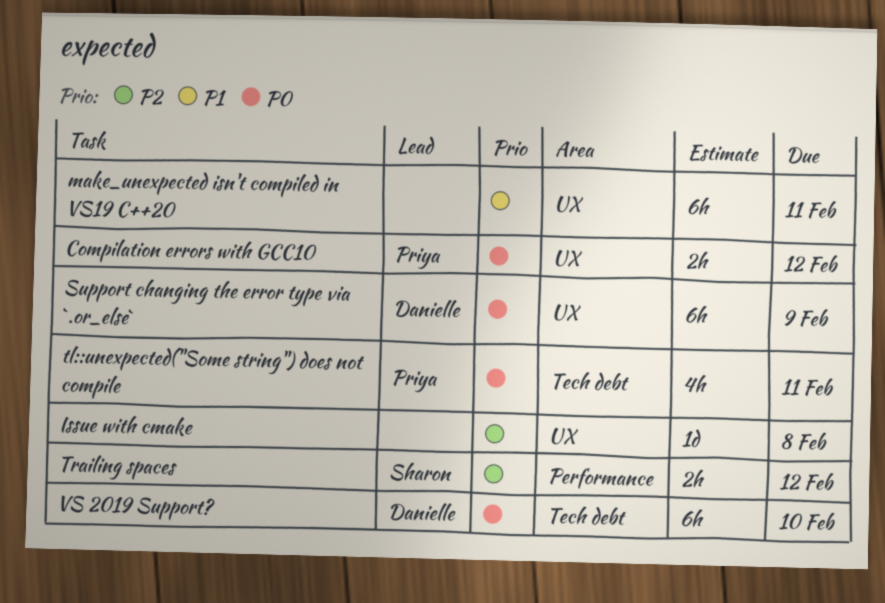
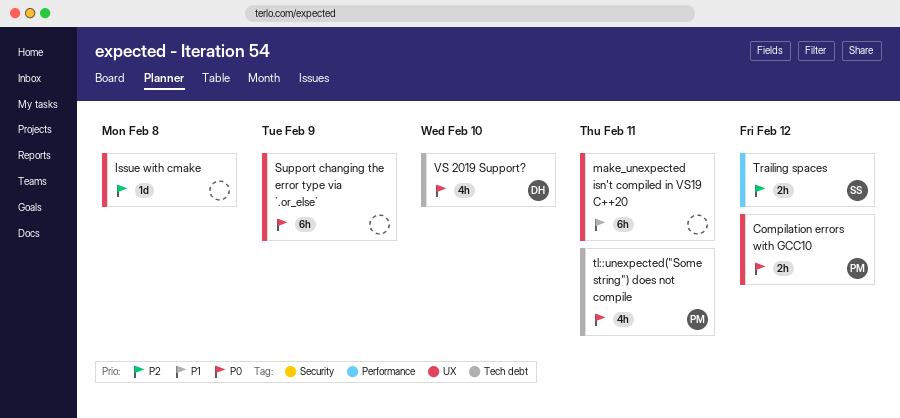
Support changing the error type via `.or_else`, owner: Danielle -> none
VS 2019 Support?, estimate: 6h -> 4h

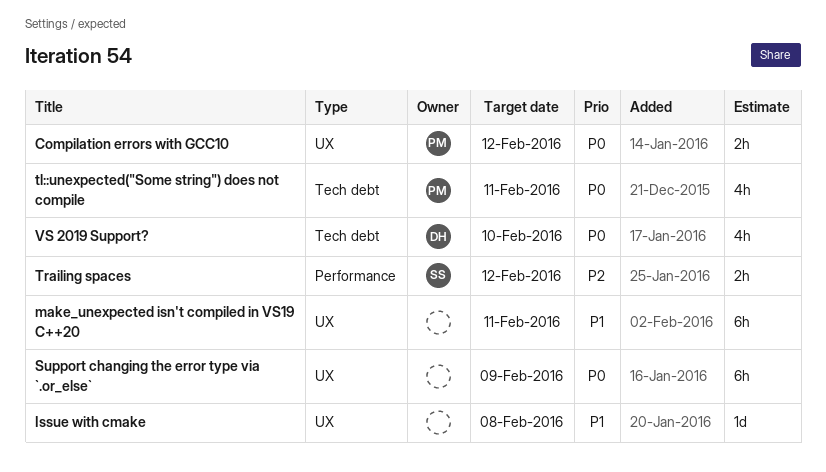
Issue with cmake, priority: P2 -> P1

